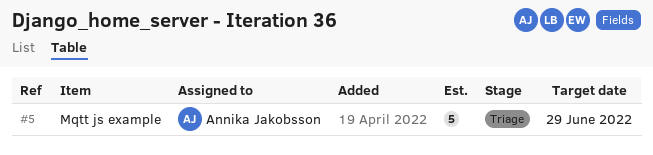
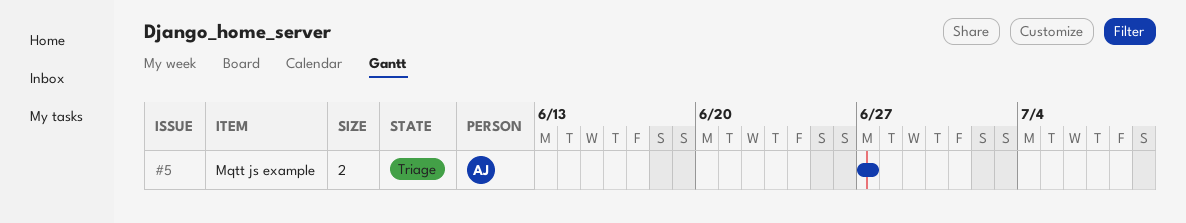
#5, estimate: 5 -> 2
#5, due: Jun 29 -> Jun 27

